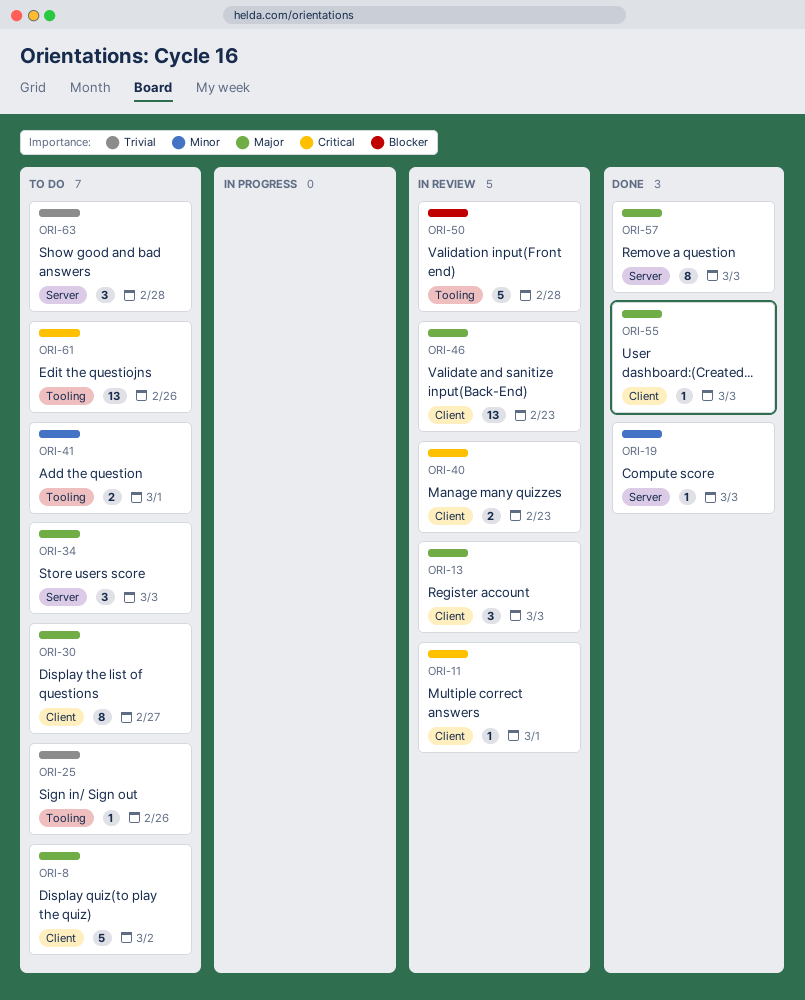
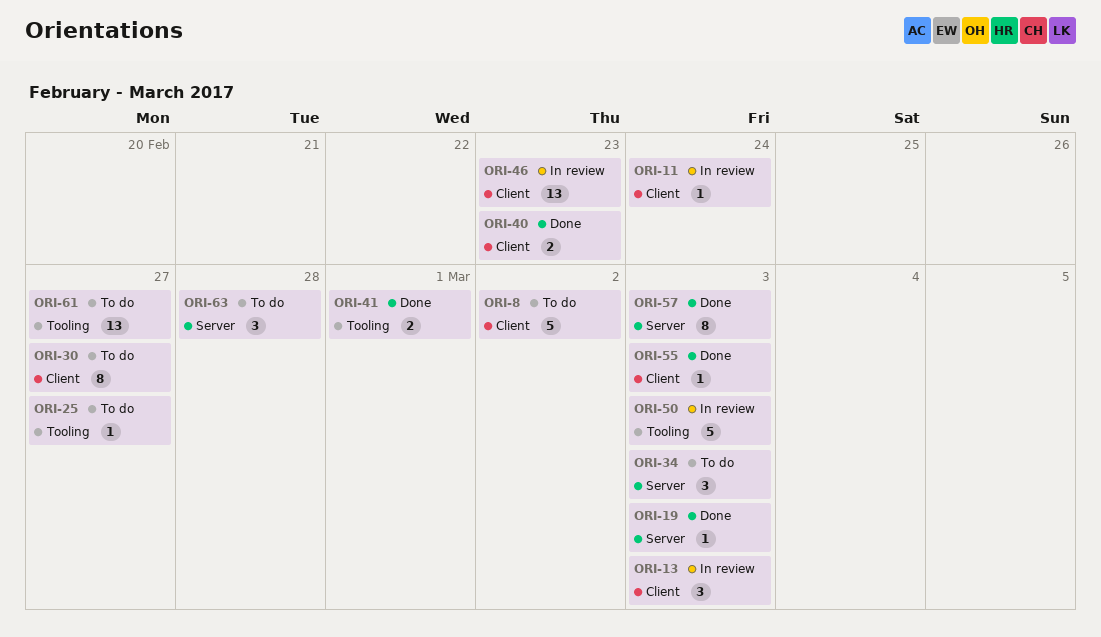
ORI-11, due: Mar 1 -> Feb 24
ORI-25, due: Feb 26 -> Feb 27
ORI-40, status: In review -> Done
ORI-41, status: To do -> Done
ORI-50, due: Feb 28 -> Mar 3
ORI-61, due: Feb 26 -> Feb 27

